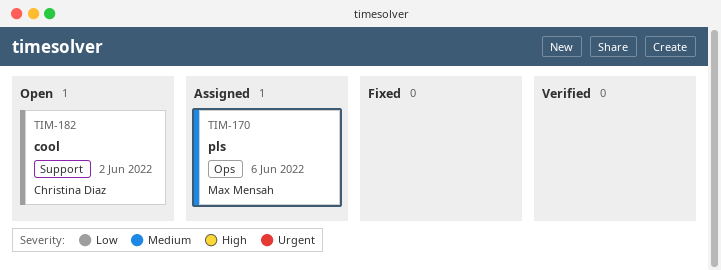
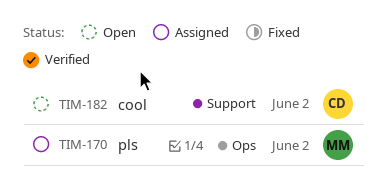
TIM-170, due: Jun 6 -> Jun 2

